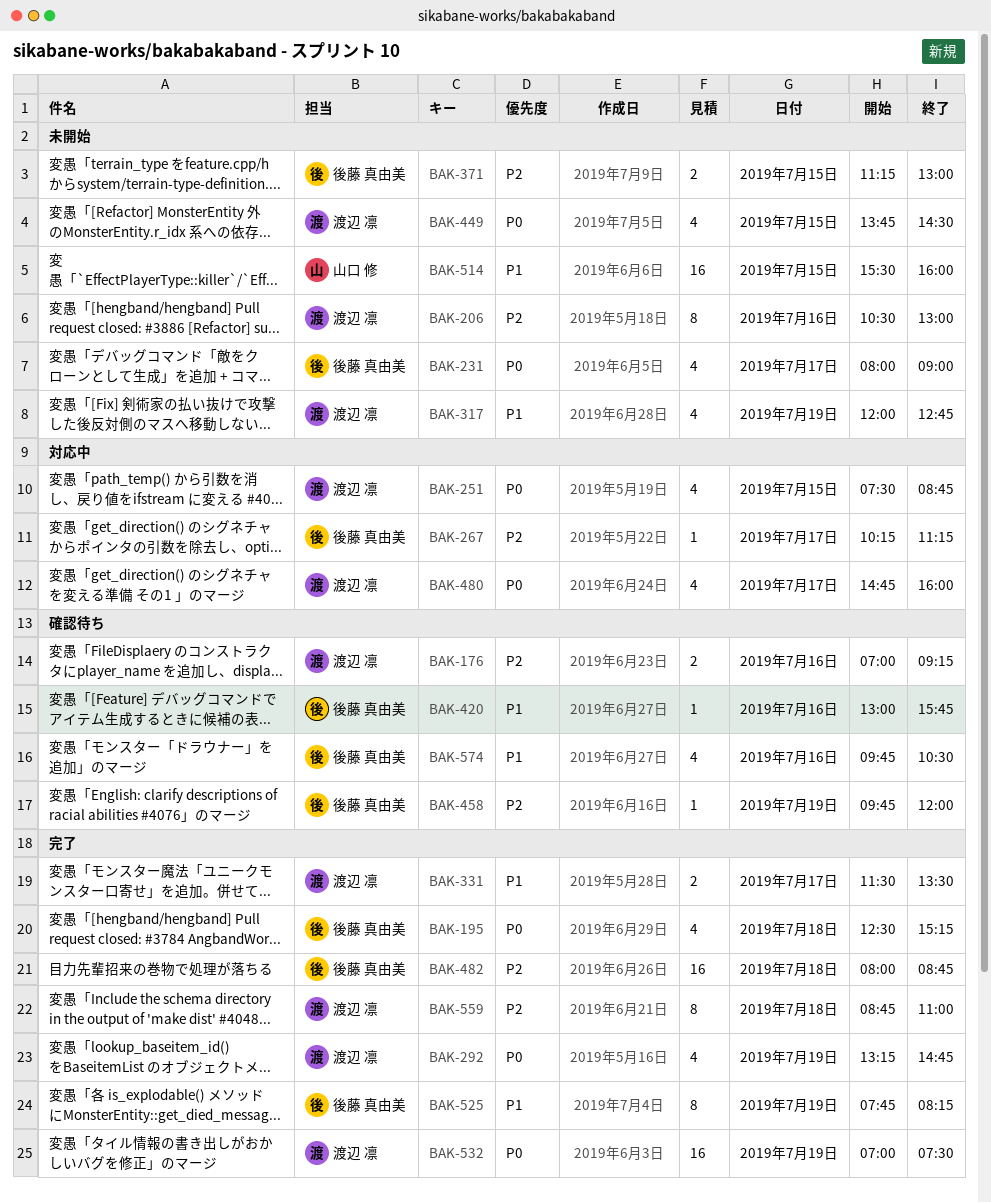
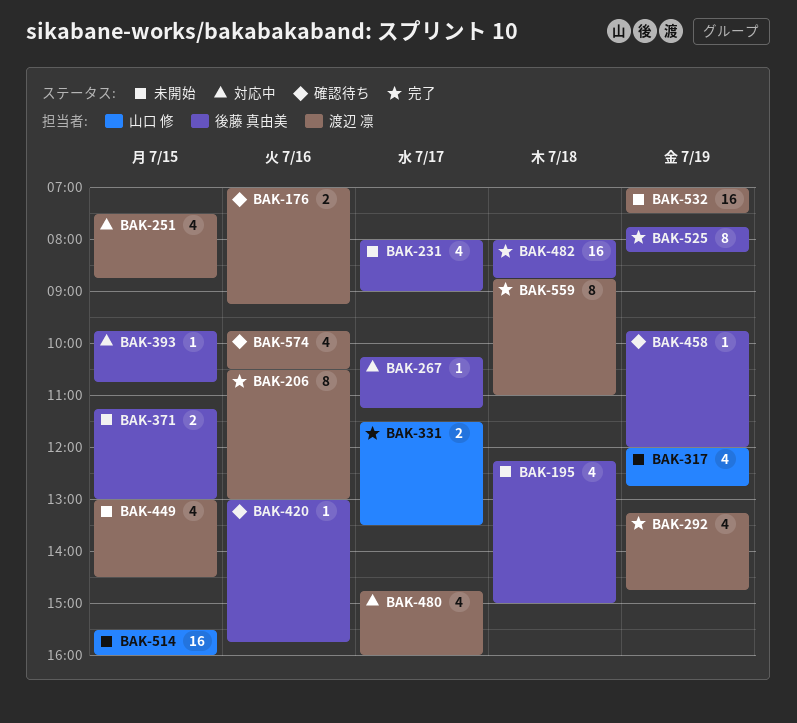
BAK-195, status: 完了 -> 未開始
BAK-195, begins: 12:30 -> 12:15
BAK-195, ends: 15:15 -> 15:00
BAK-206, status: 未開始 -> 完了
BAK-317, owner: 渡辺 凛 -> 山口 修
BAK-331, owner: 渡辺 凛 -> 山口 修
BAK-393: none -> present
BAK-449, begins: 13:45 -> 13:00
BAK-532, status: 完了 -> 未開始
BAK-574, owner: 後藤 真由美 -> 渡辺 凛

